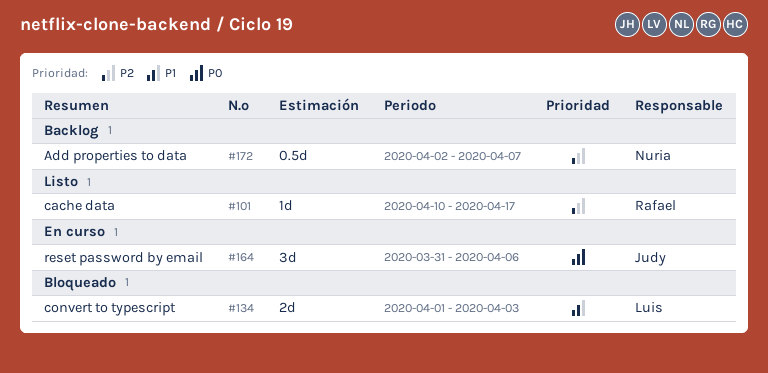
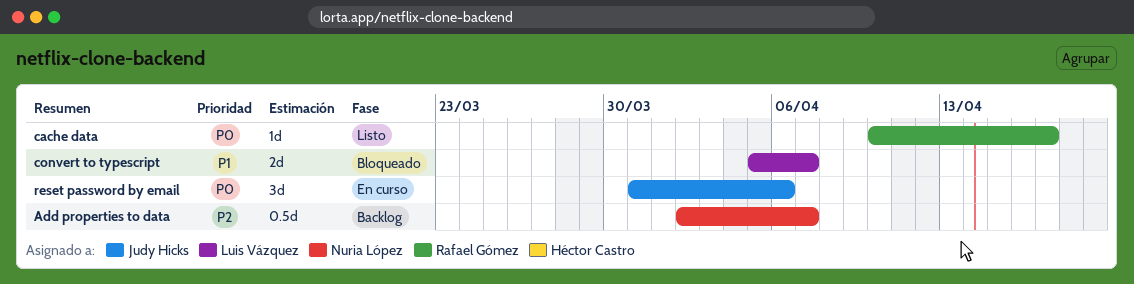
cache data, priority: P2 -> P0
convert to typescript, start: Apr 1 -> Apr 5
convert to typescript, due: Apr 3 -> Apr 7

